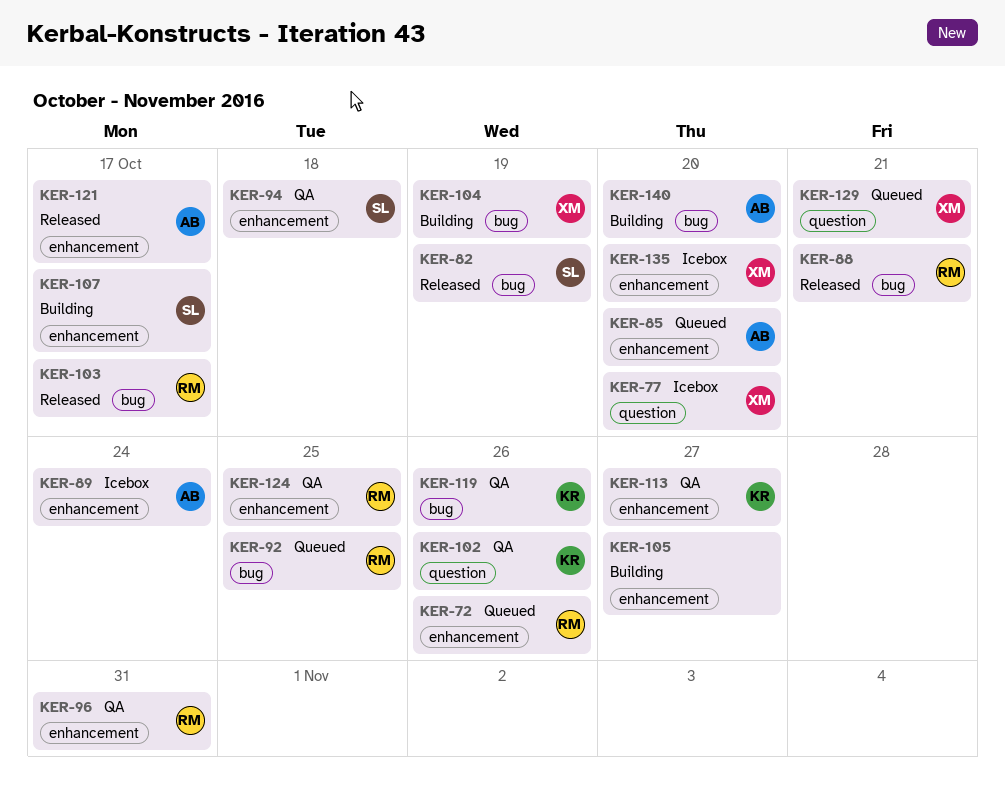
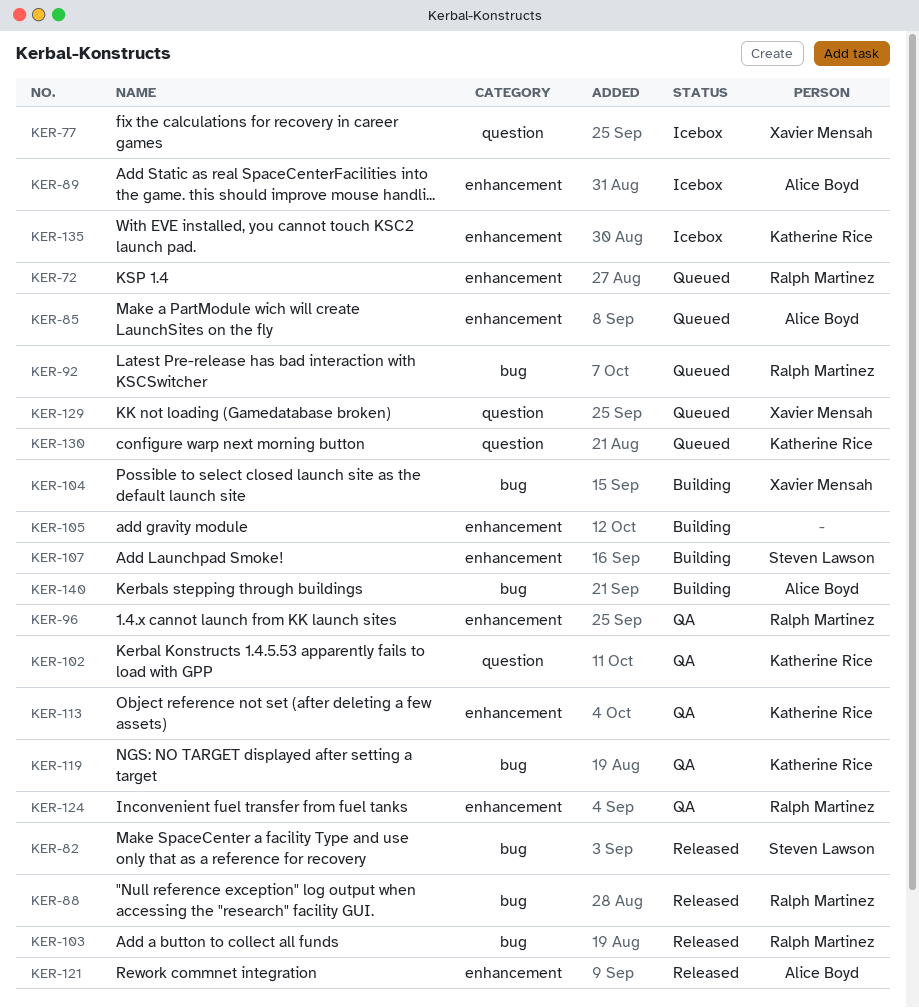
KER-94: present -> none
KER-130: none -> present
KER-135, owner: Xavier Mensah -> Katherine Rice

